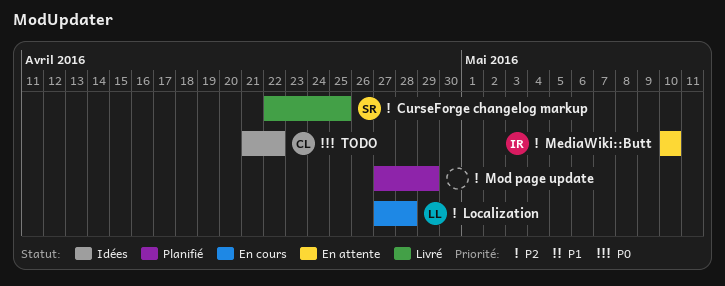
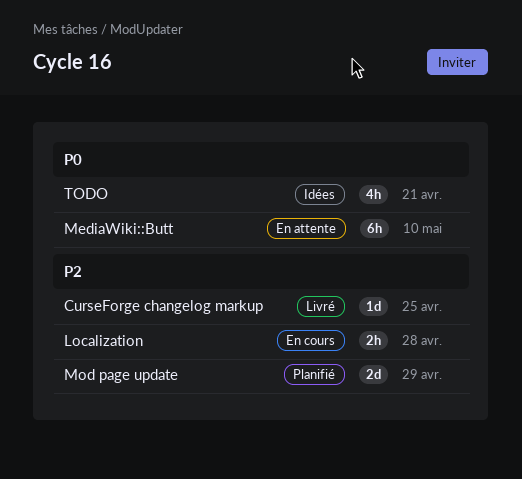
MediaWiki::Butt, priority: P2 -> P0
TODO, due: Apr 22 -> Apr 21

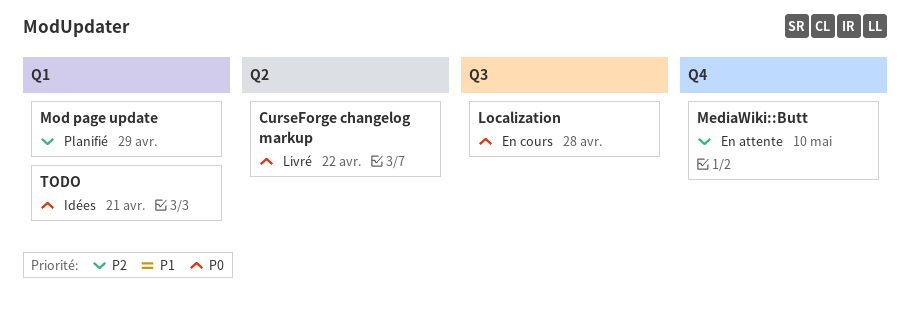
CurseForge changelog markup, priority: P2 -> P0
CurseForge changelog markup, due: Apr 25 -> Apr 22
Localization, priority: P2 -> P0
MediaWiki::Butt, priority: P0 -> P2

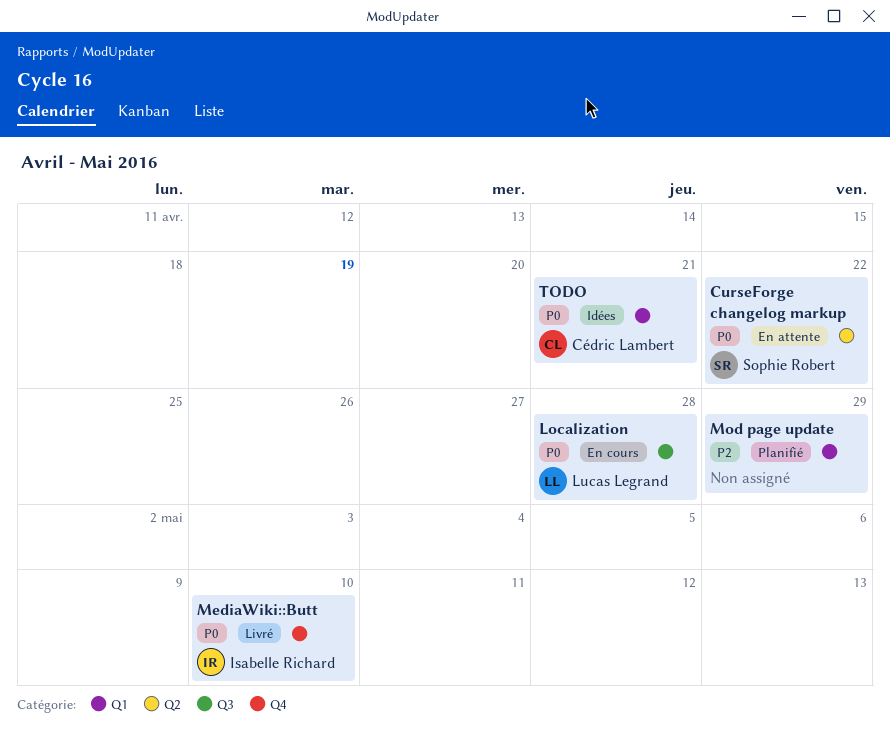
CurseForge changelog markup, status: Livré -> En attente
MediaWiki::Butt, status: En attente -> Livré
MediaWiki::Butt, priority: P2 -> P0

